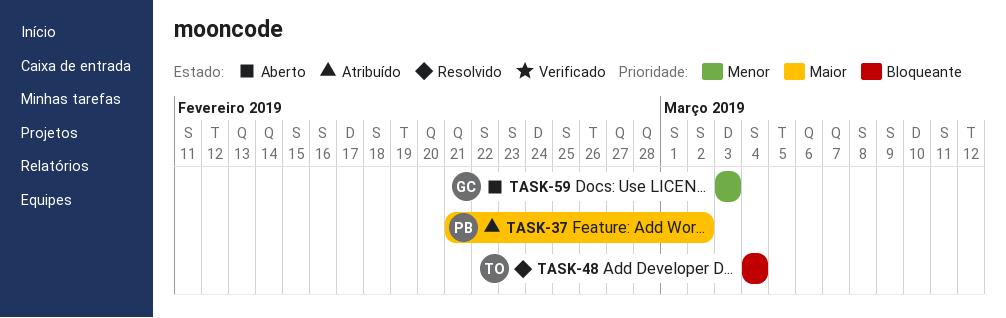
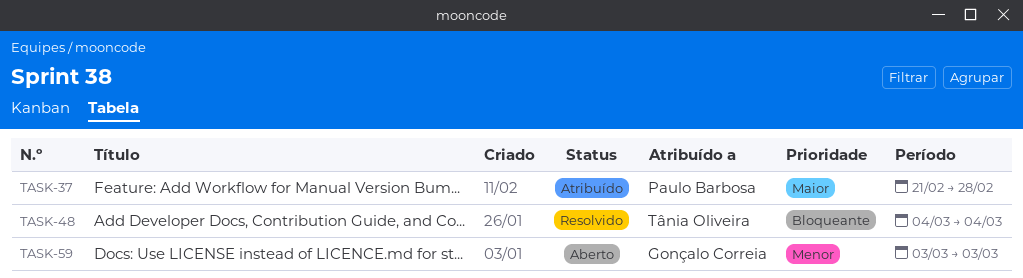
TASK-37, due: Mar 2 -> Feb 28

